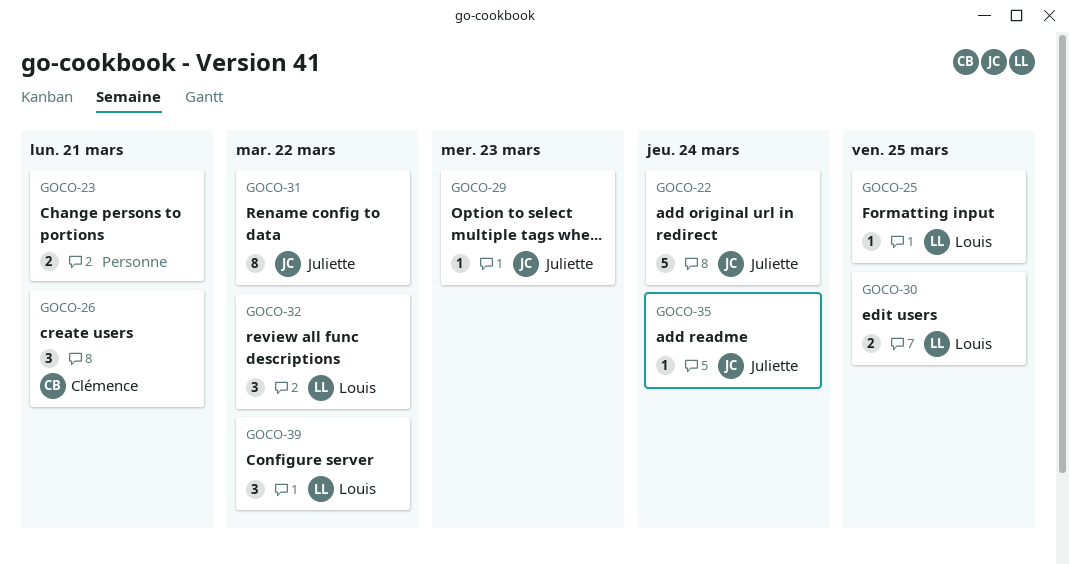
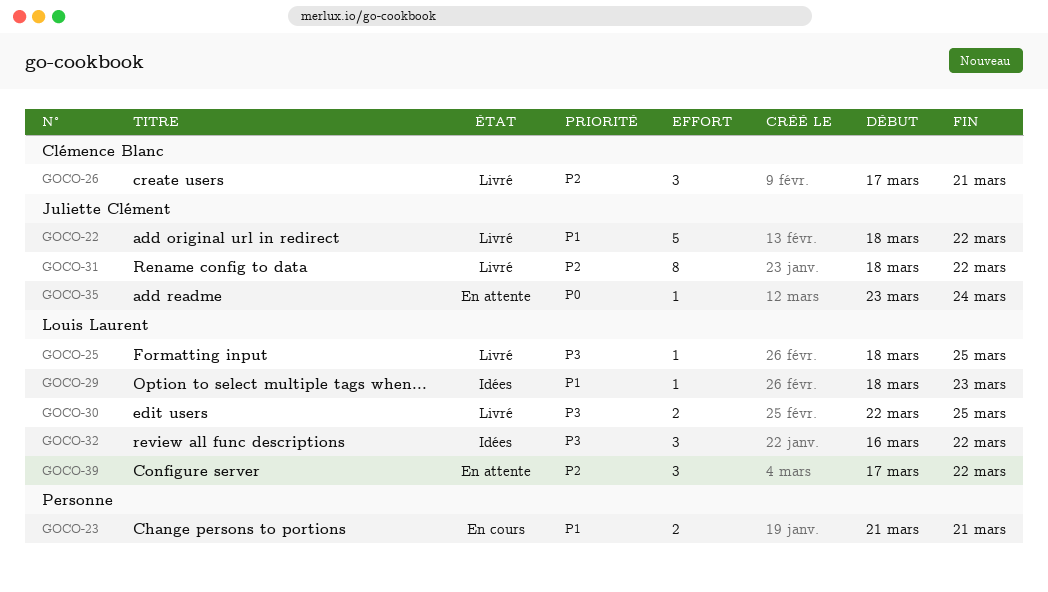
GOCO-22, due: Mar 24 -> Mar 22
GOCO-29, owner: Juliette Clément -> Louis Laurent

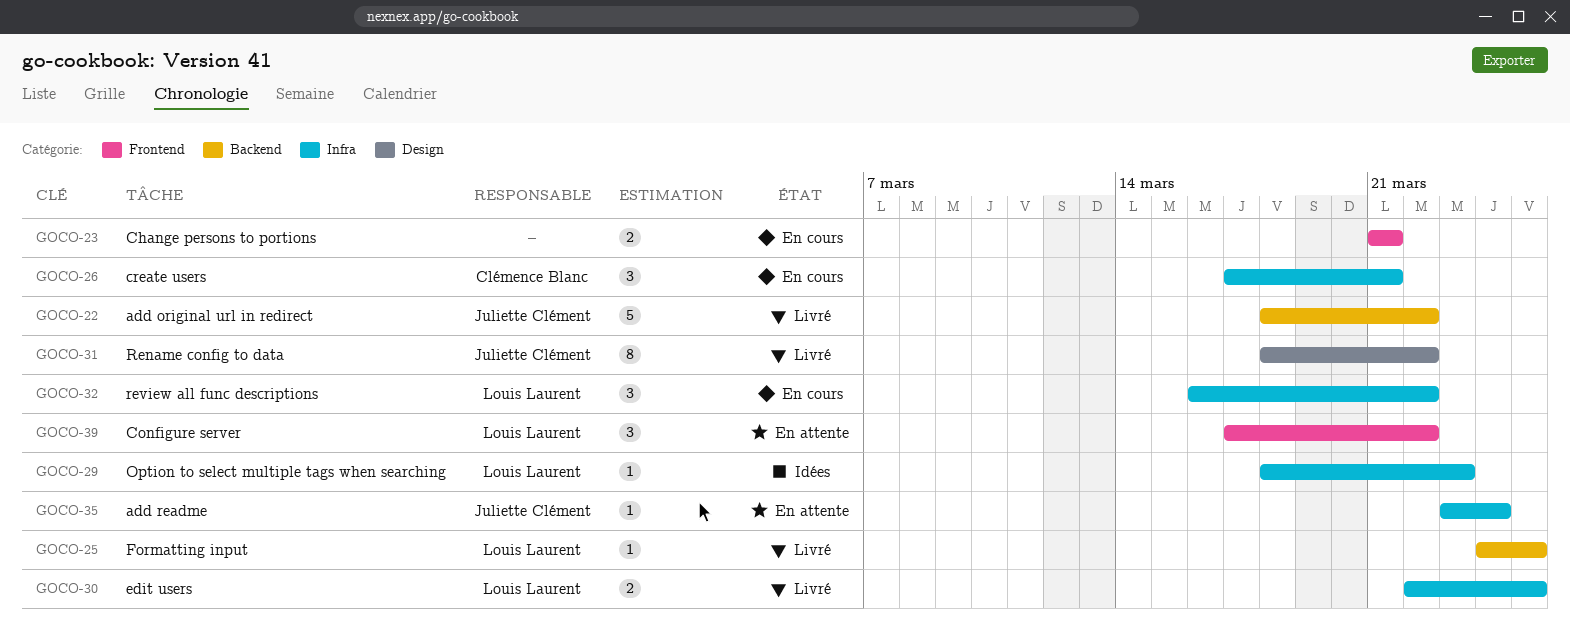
GOCO-25, start: Mar 18 -> Mar 24
GOCO-26, status: Livré -> En cours
GOCO-32, status: Idées -> En cours

